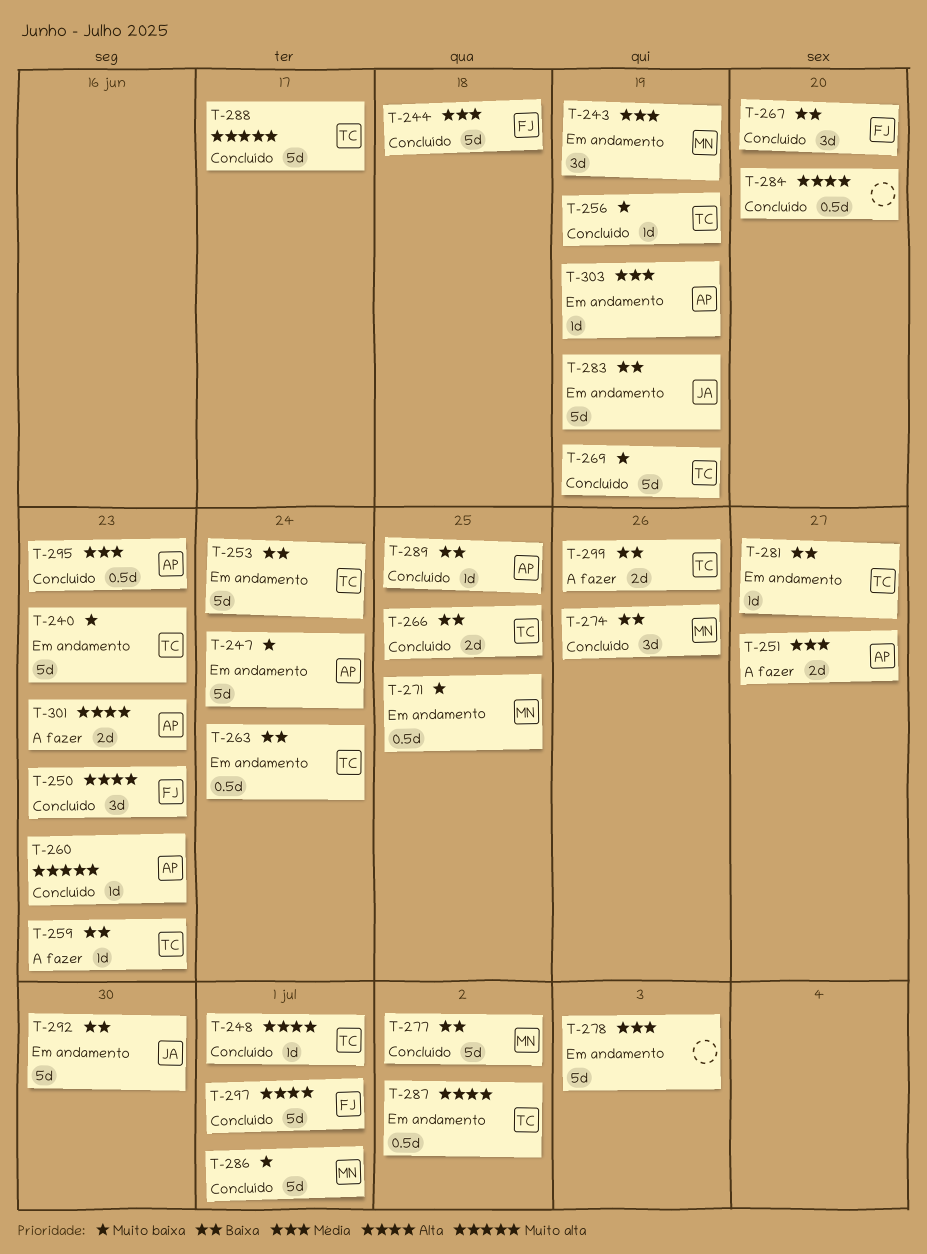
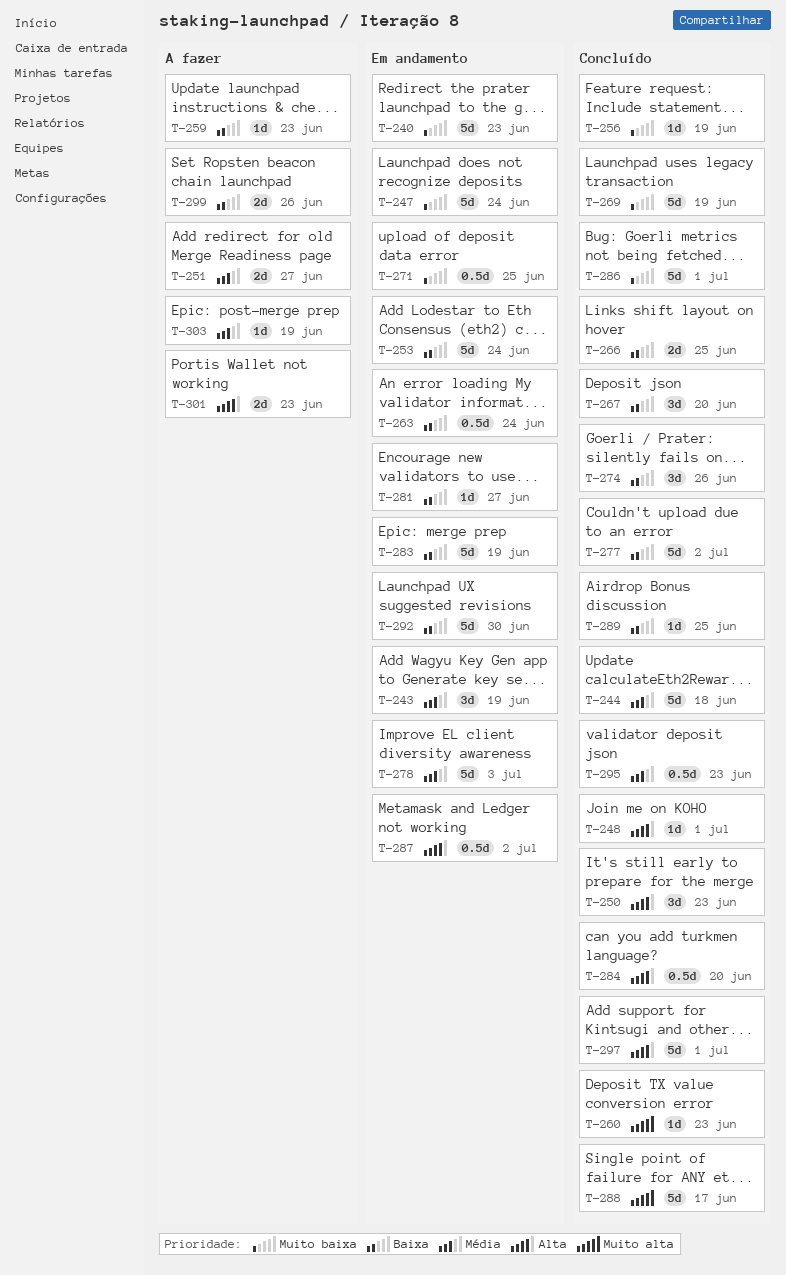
T-303, status: Em andamento -> A fazer

